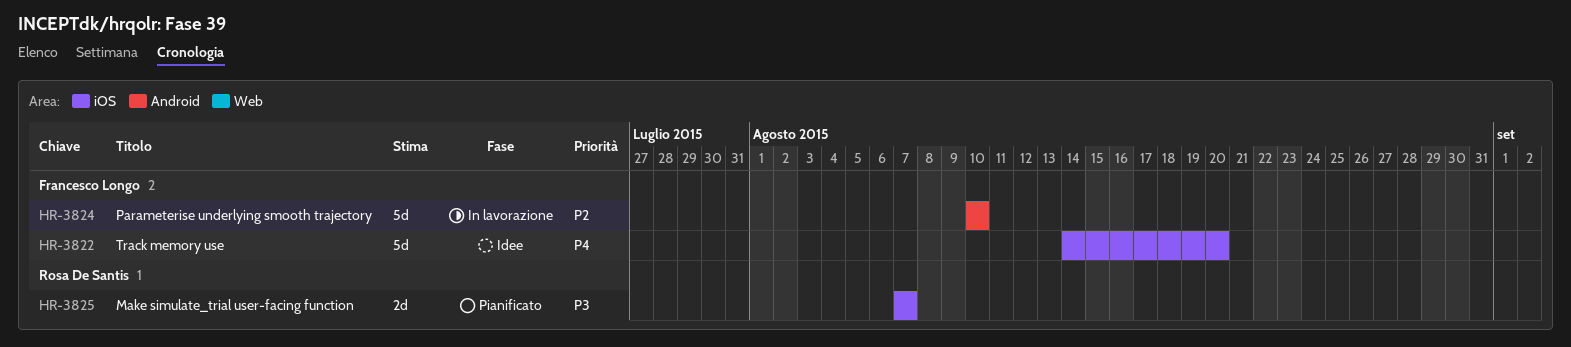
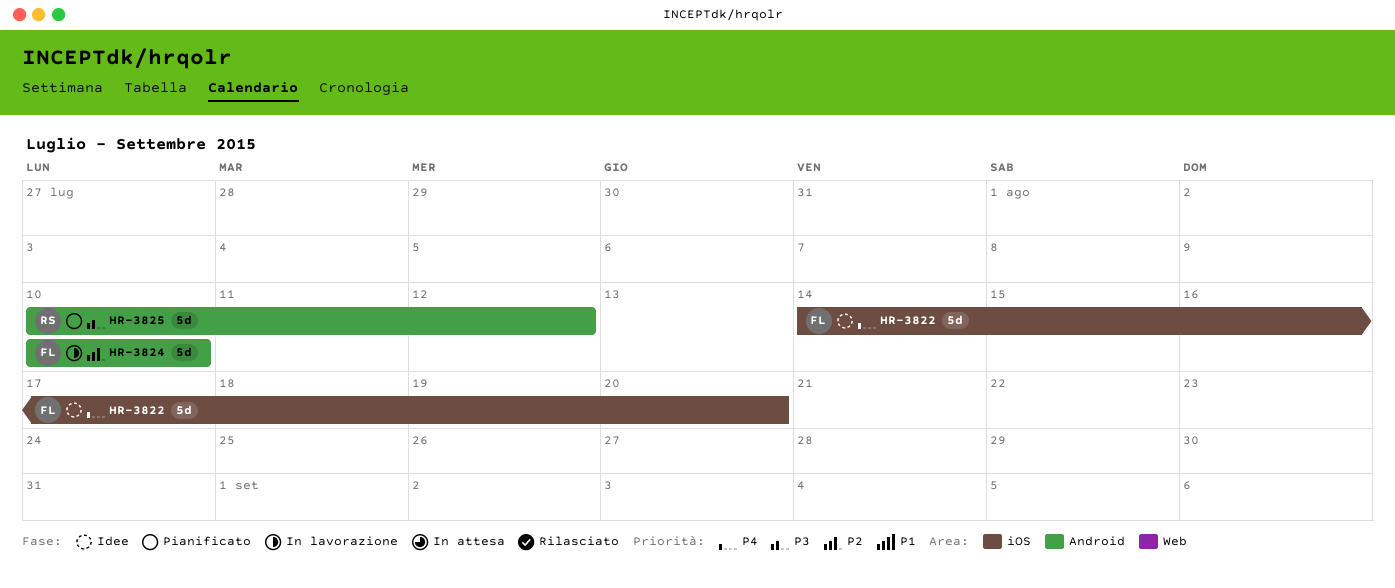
HR-3825, label: iOS -> Android
HR-3825, estimate: 2d -> 5d
HR-3825, start: Aug 7 -> Aug 10
HR-3825, due: Aug 7 -> Aug 12

